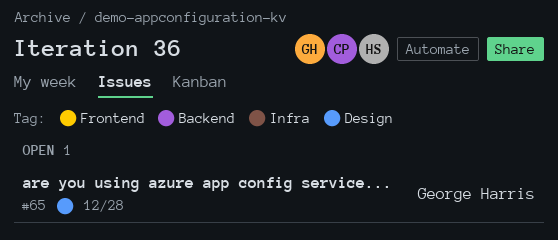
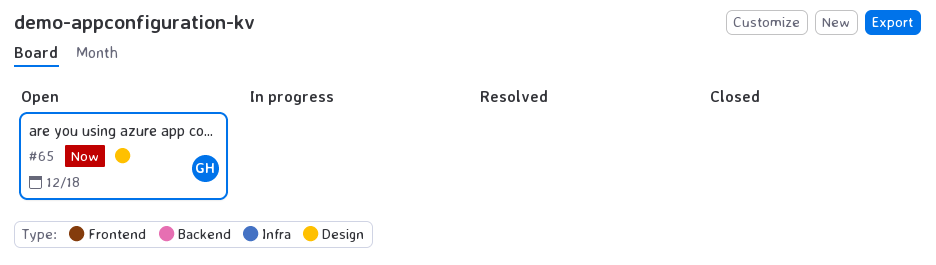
#65, due: Dec 28 -> Dec 18

